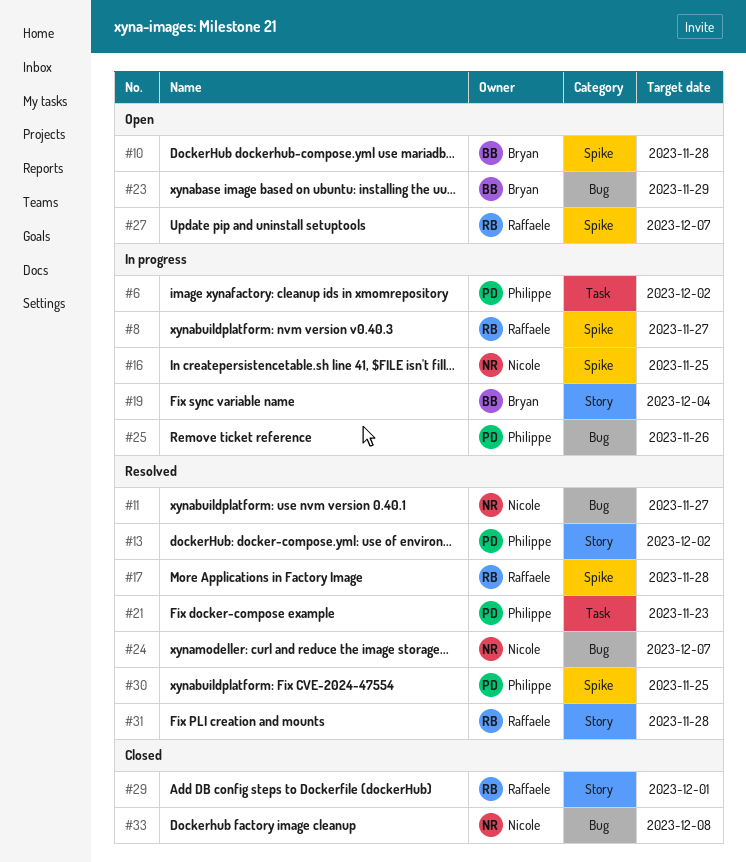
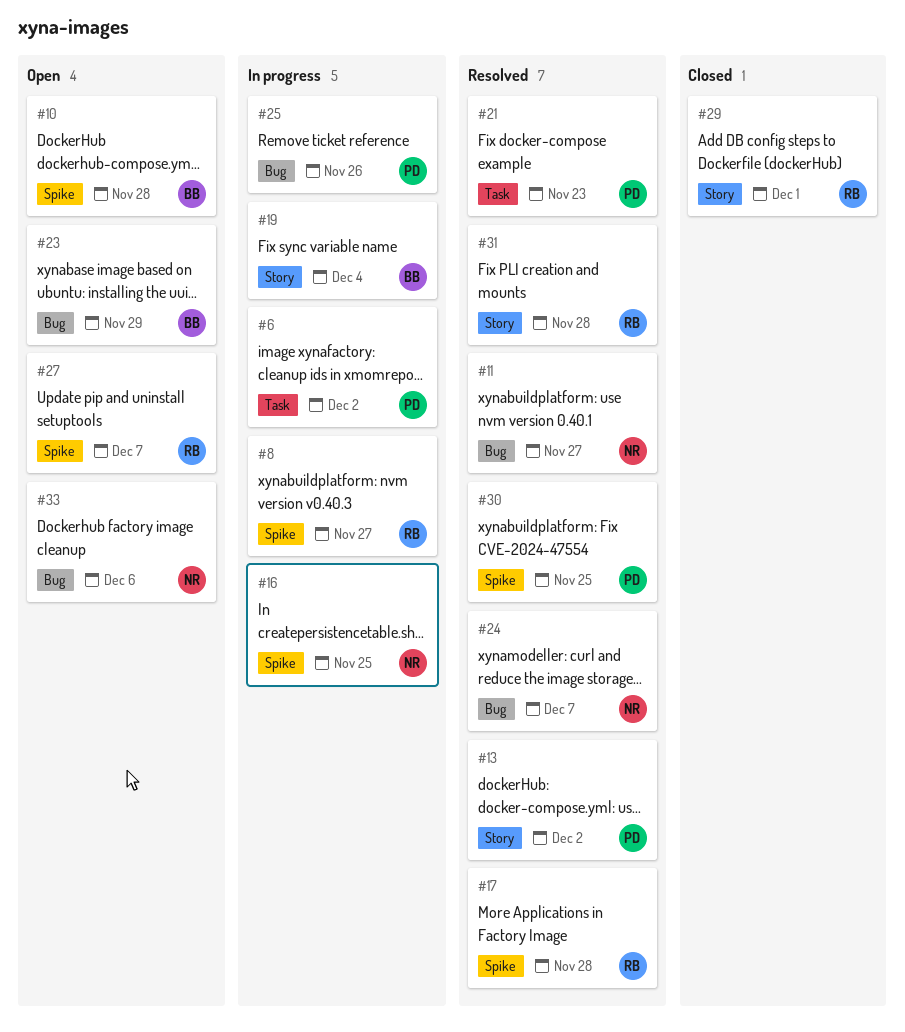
#33, status: Closed -> Open
#33, due: Dec 8 -> Dec 6

